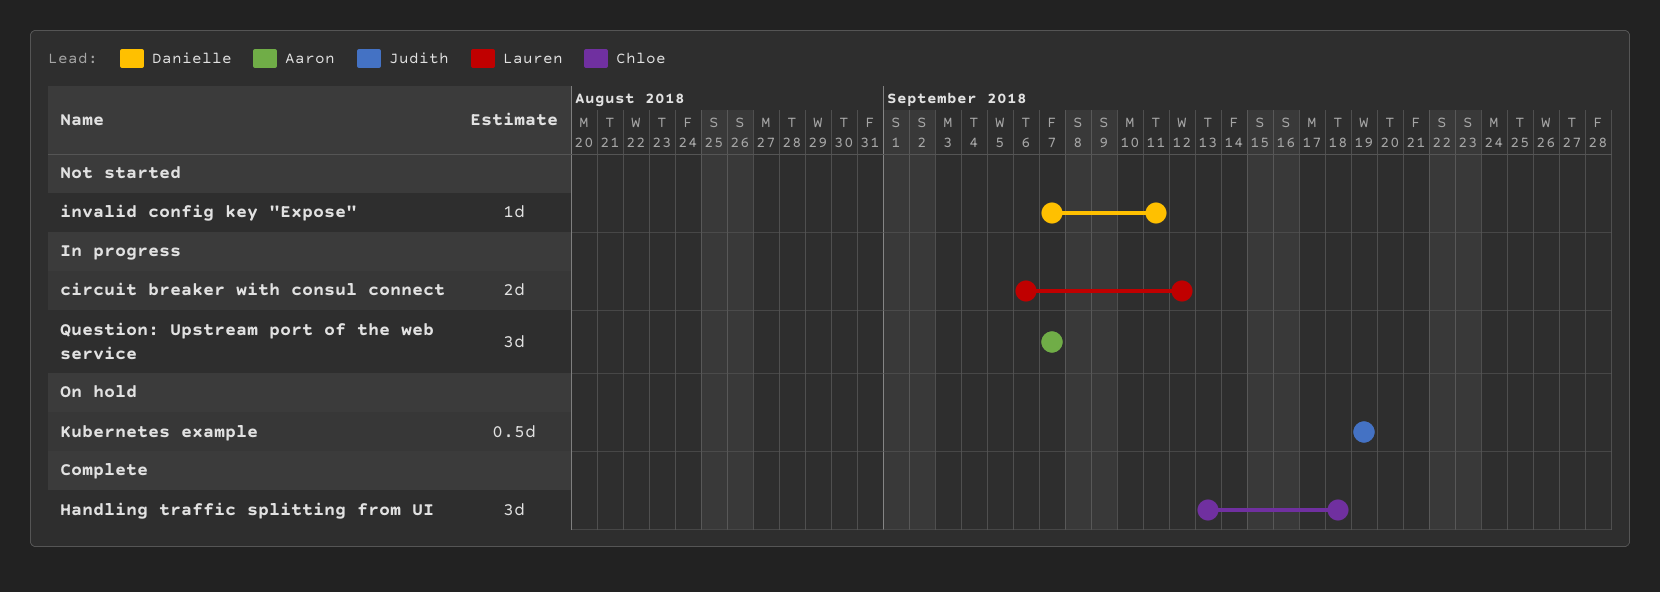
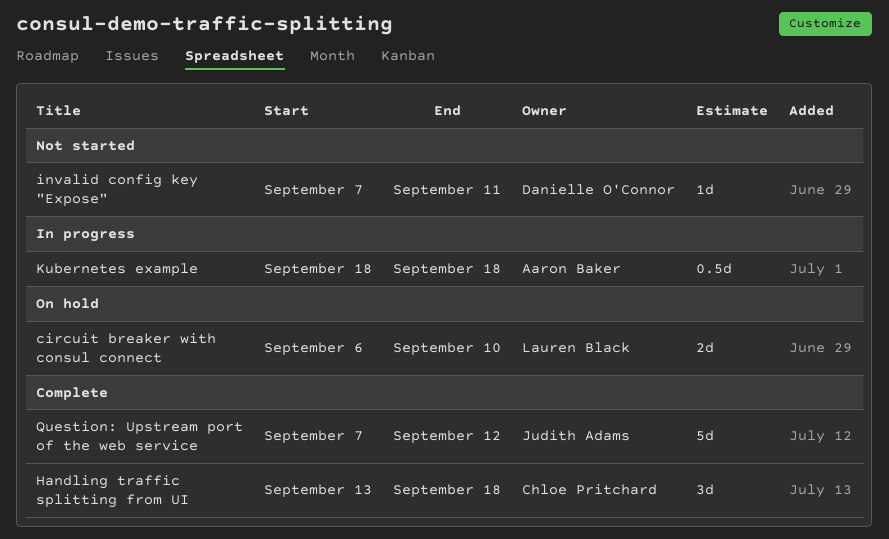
circuit breaker with consul connect, status: In progress -> On hold
circuit breaker with consul connect, due: Sep 12 -> Sep 10
Kubernetes example, status: On hold -> In progress
Kubernetes example, owner: Judith Adams -> Aaron Baker
Kubernetes example, start: Sep 19 -> Sep 18
Kubernetes example, due: Sep 19 -> Sep 18
Question: Upstream port of the web service, status: In progress -> Complete
Question: Upstream port of the web service, owner: Aaron Baker -> Judith Adams
Question: Upstream port of the web service, estimate: 3d -> 5d
Question: Upstream port of the web service, due: Sep 7 -> Sep 12

